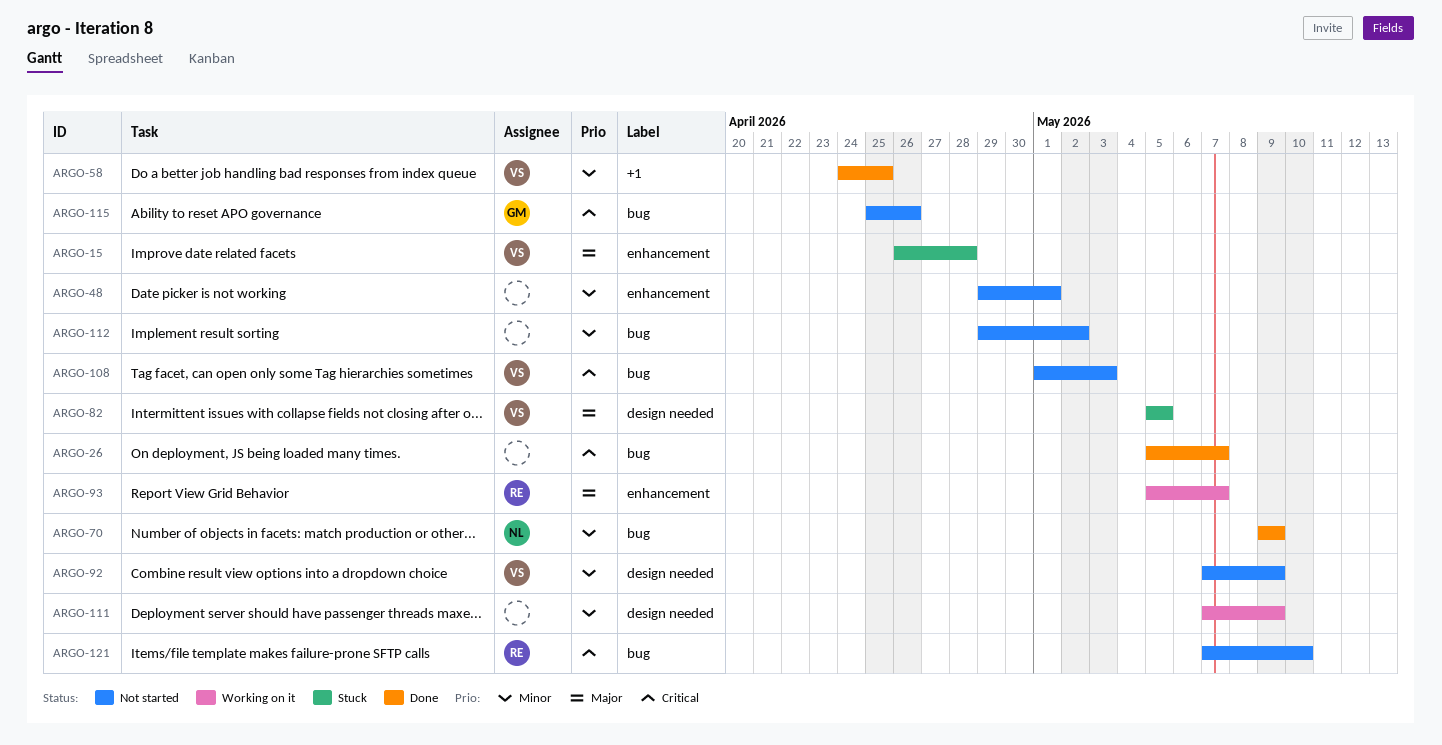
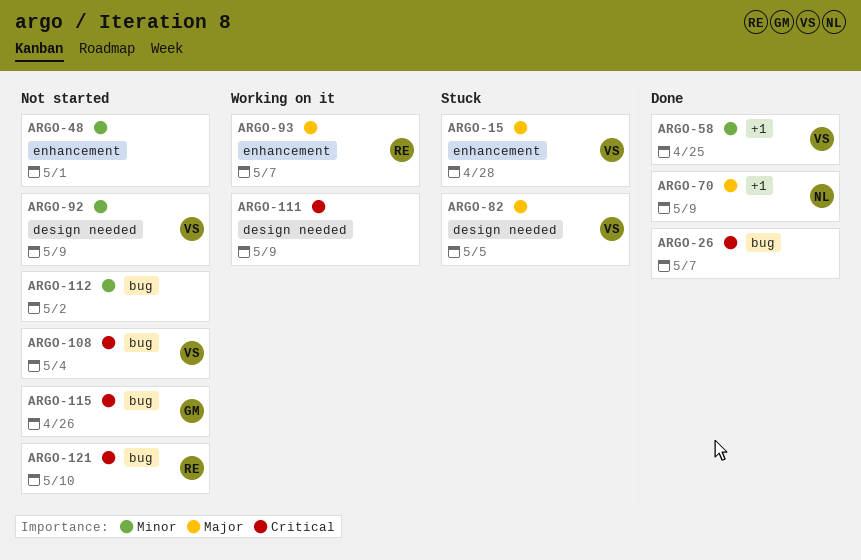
ARGO-70, priority: Minor -> Major
ARGO-70, label: bug -> +1
ARGO-108, due: May 3 -> May 4
ARGO-111, priority: Minor -> Critical

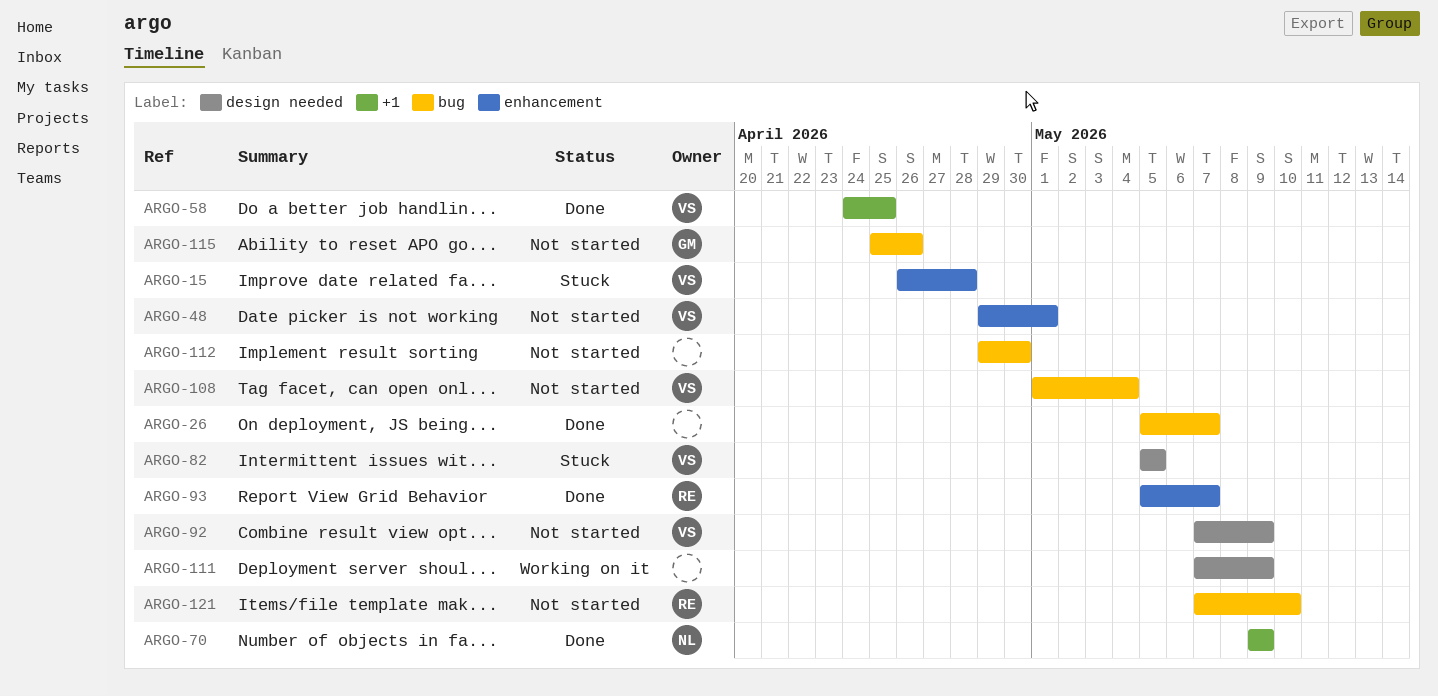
ARGO-48, owner: none -> VS
ARGO-93, status: Working on it -> Done
ARGO-112, due: May 2 -> Apr 30

